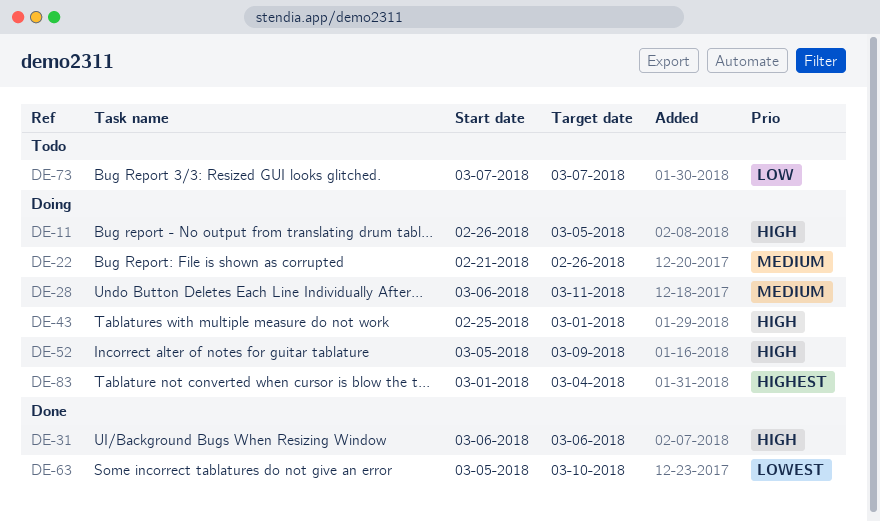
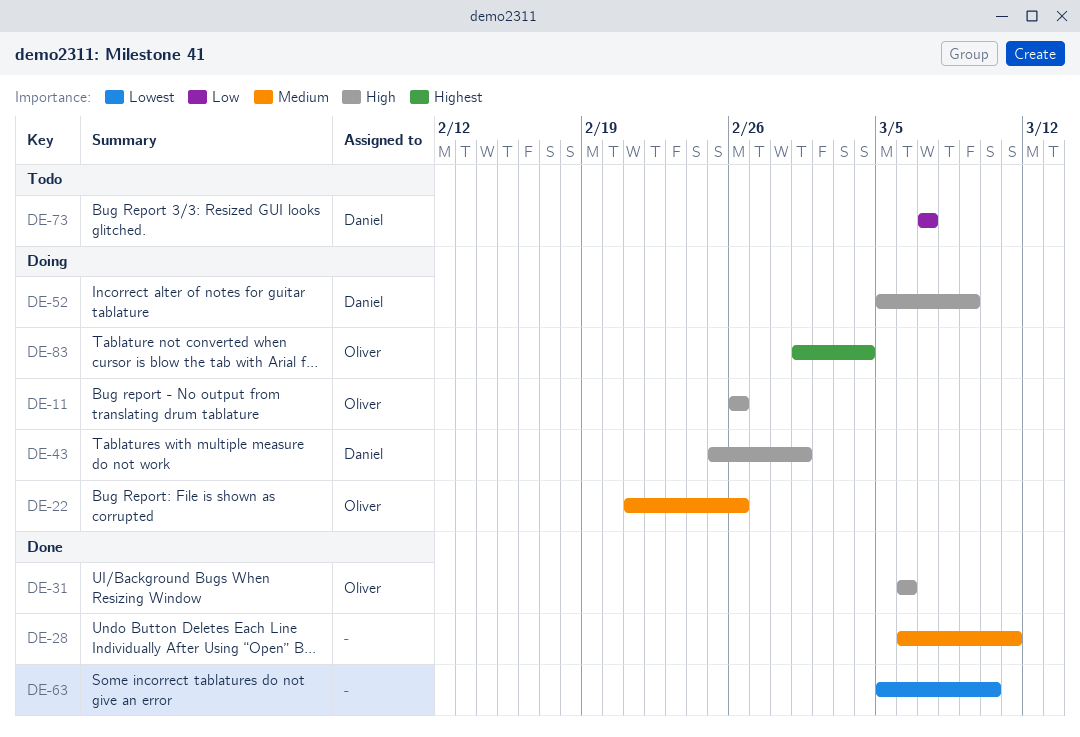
DE-11, due: Mar 5 -> Feb 26
DE-28, status: Doing -> Done

